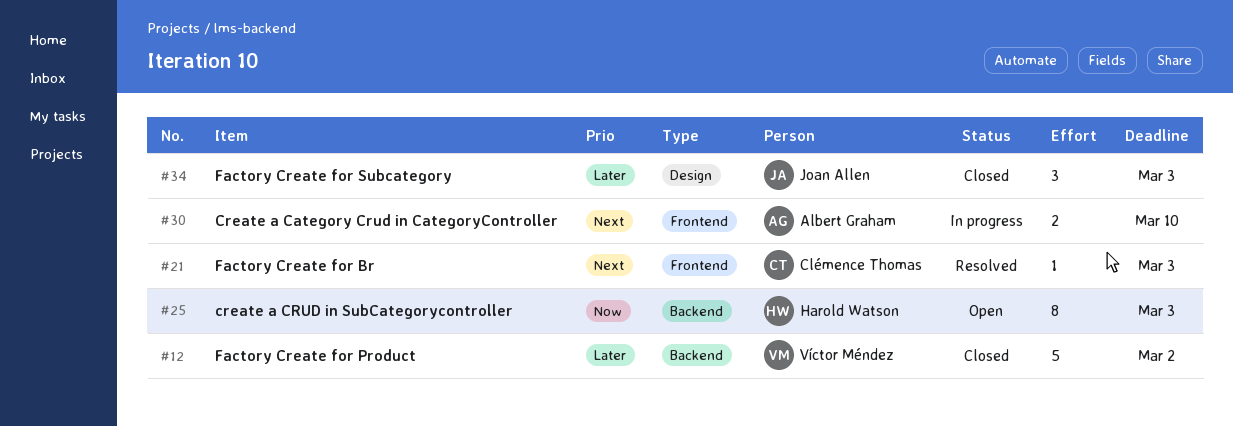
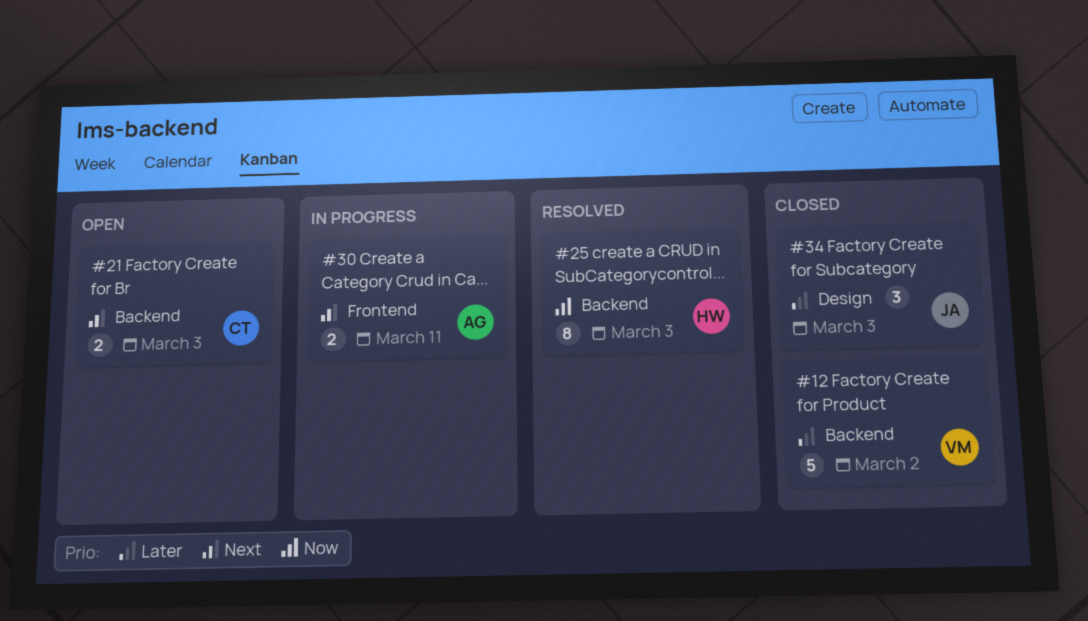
#21, status: Resolved -> Open
#21, label: Frontend -> Backend
#21, estimate: 1 -> 2
#25, status: Open -> Resolved
#30, due: Mar 10 -> Mar 11

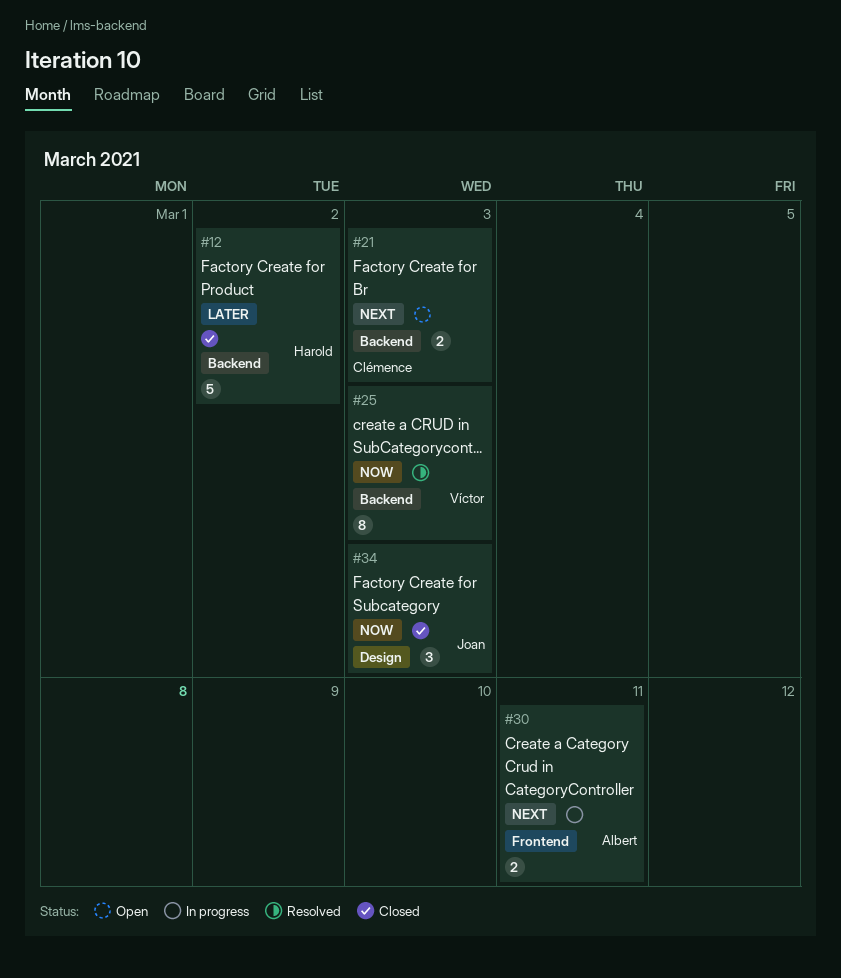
#12, owner: Víctor -> Harold
#25, owner: Harold -> Víctor
#34, priority: Later -> Now

